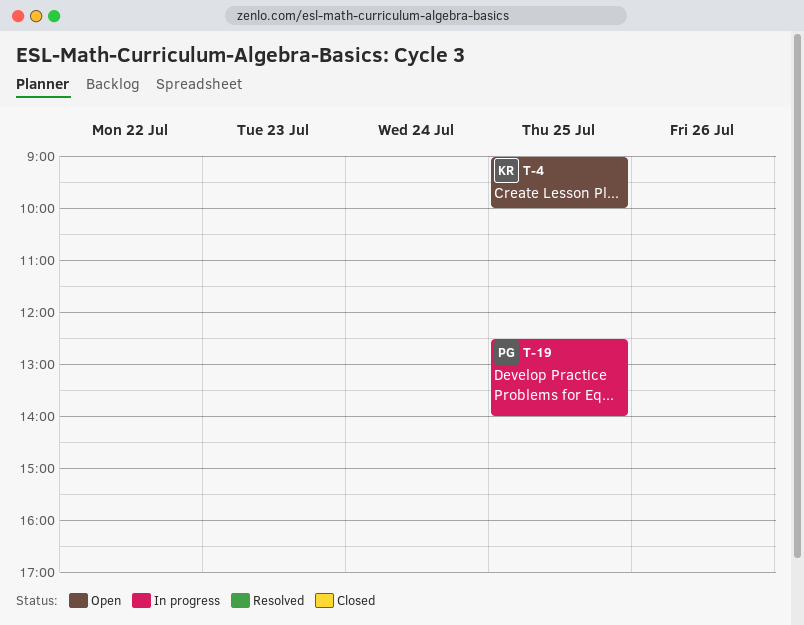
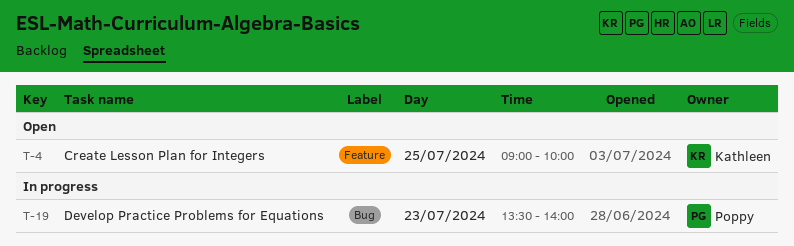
T-19, day: Jul 25 -> Jul 23
T-19, begins: 12:30 -> 13:30

